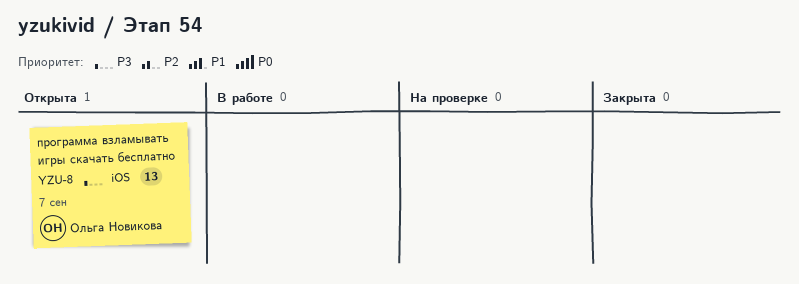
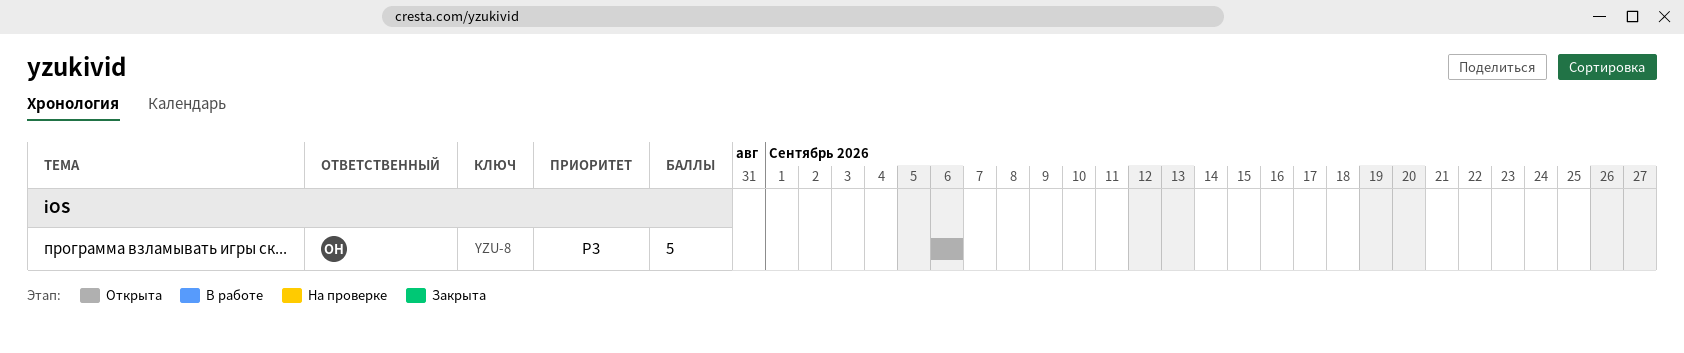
YZU-8, estimate: 13 -> 5
YZU-8, due: Sep 7 -> Sep 6

